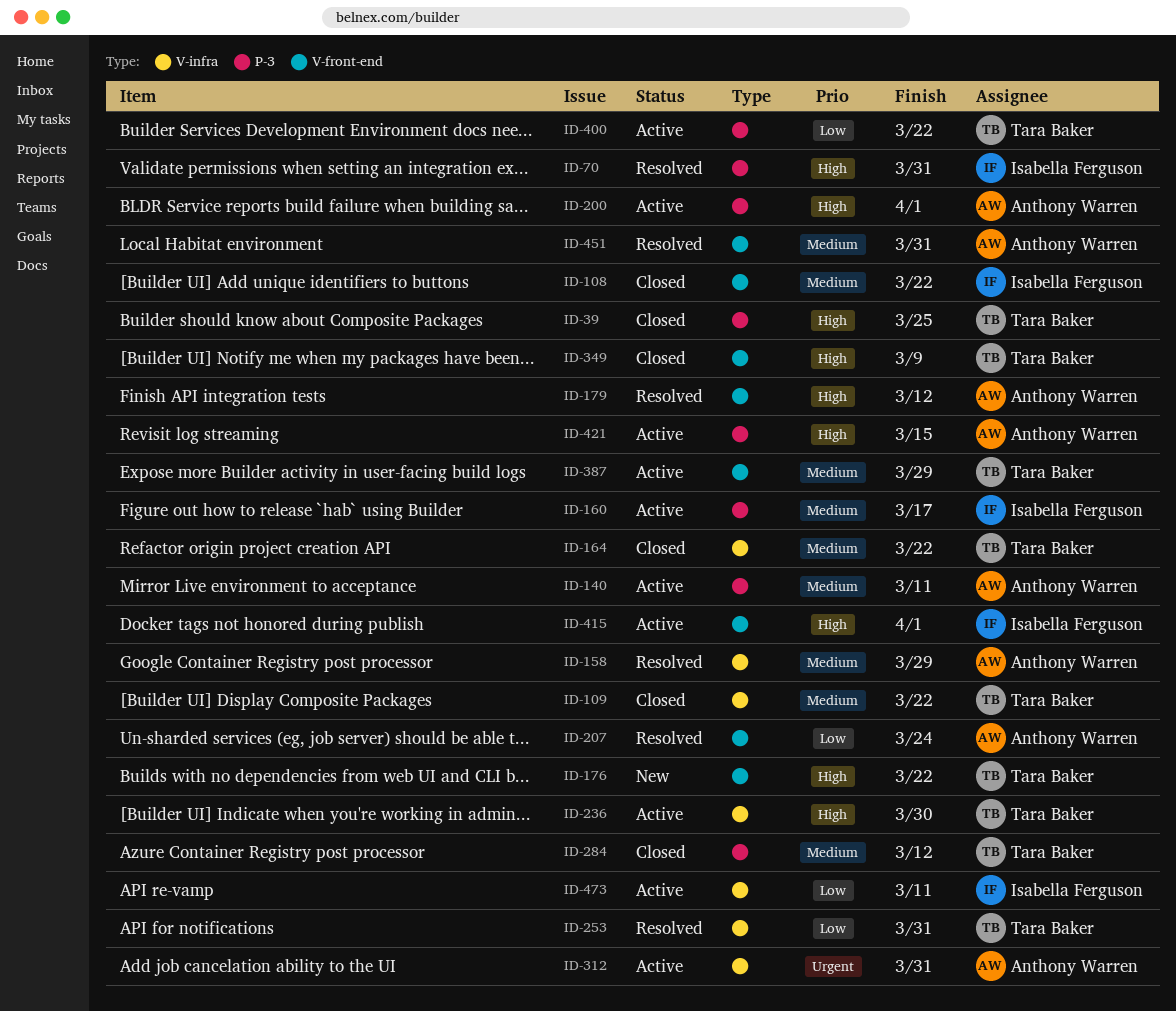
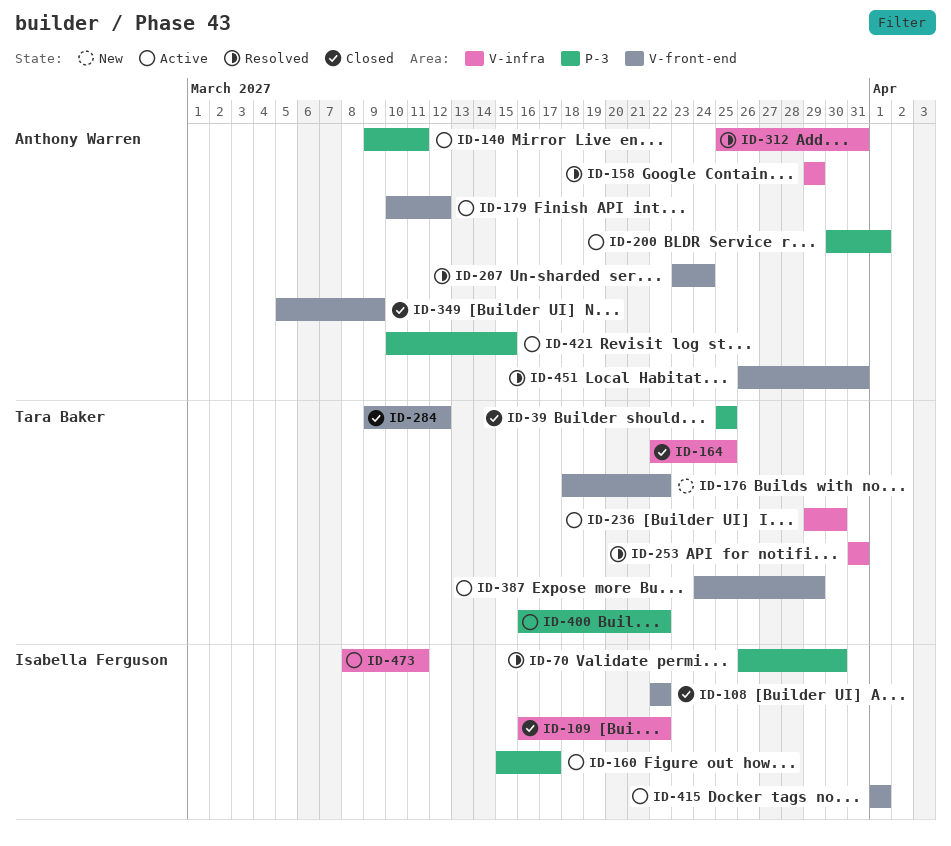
ID-70, due: Mar 31 -> Mar 30
ID-109, owner: Tara Baker -> Isabella Ferguson
ID-164, due: Mar 22 -> Mar 25
ID-179, status: Resolved -> Active
ID-284, label: P-3 -> V-front-end
ID-312, status: Active -> Resolved
ID-349, owner: Tara Baker -> Anthony Warren

